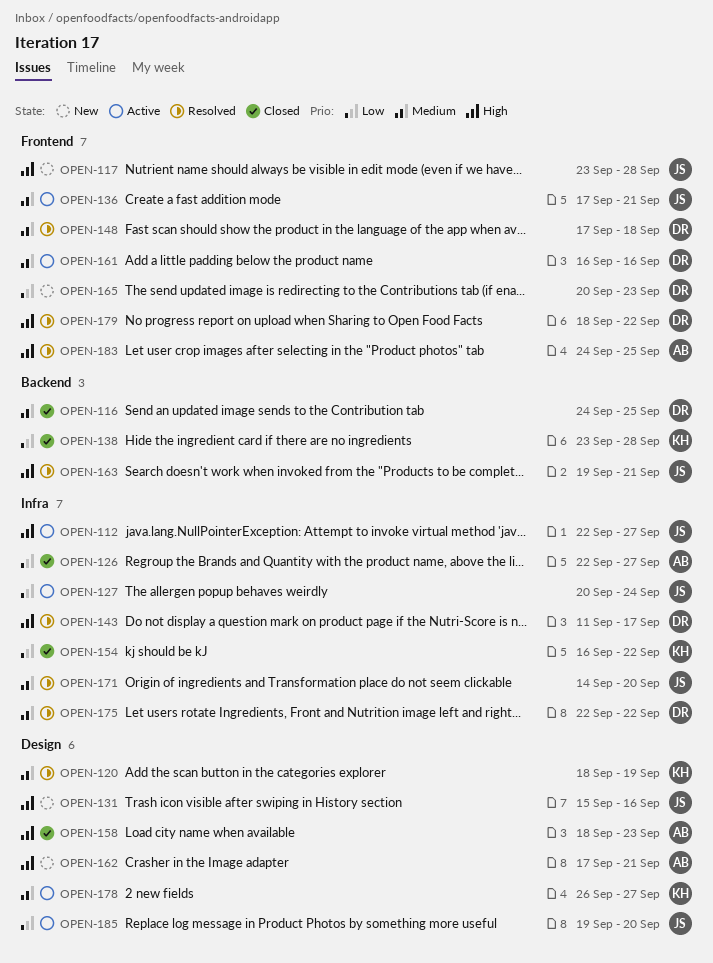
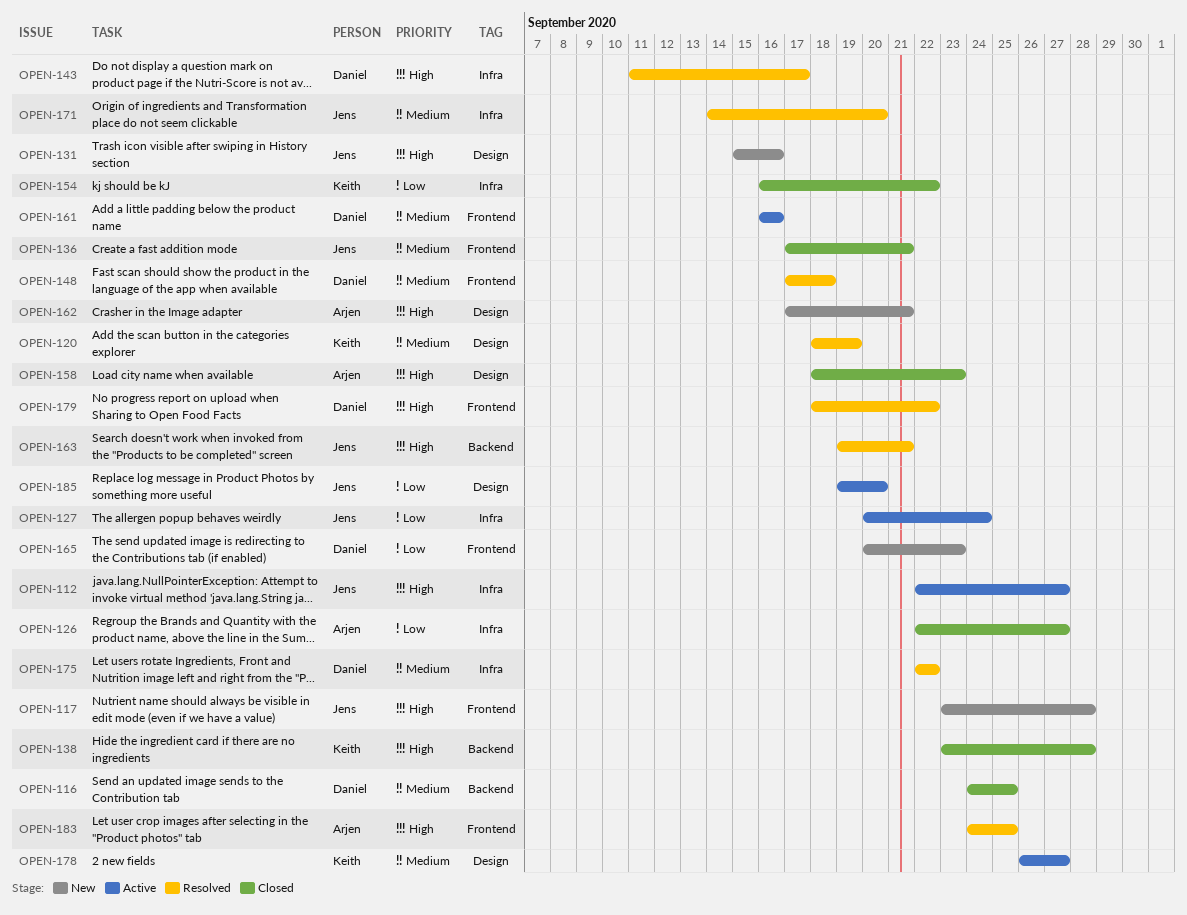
OPEN-136, status: Active -> Closed
OPEN-138, priority: Low -> High

